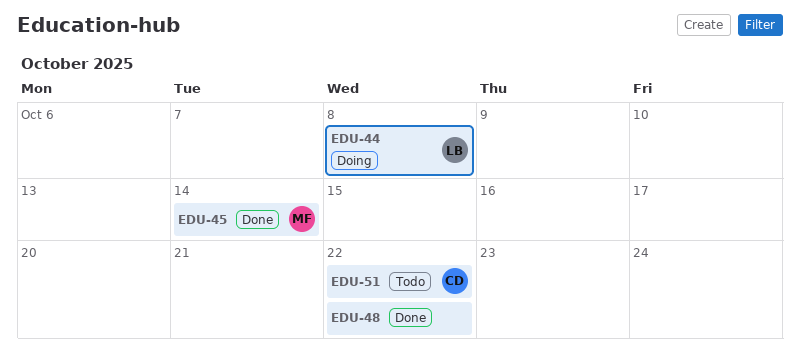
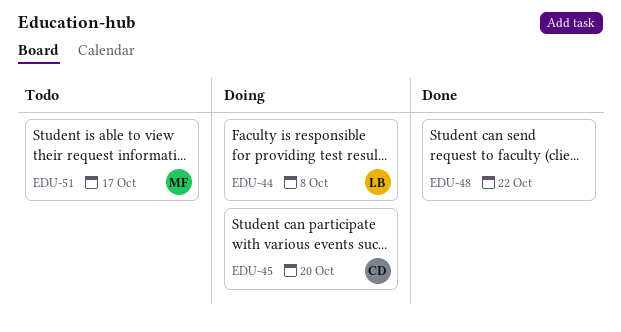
EDU-45, status: Done -> Doing
EDU-45, owner: MF -> CD
EDU-45, due: Oct 14 -> Oct 20
EDU-51, owner: CD -> MF
EDU-51, due: Oct 22 -> Oct 17

